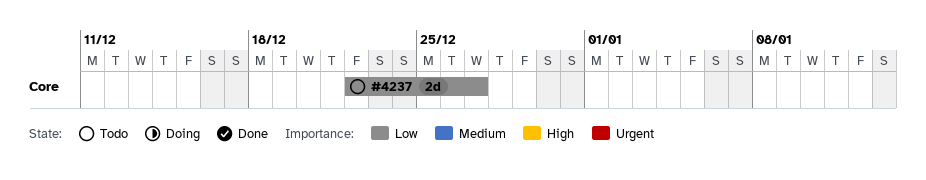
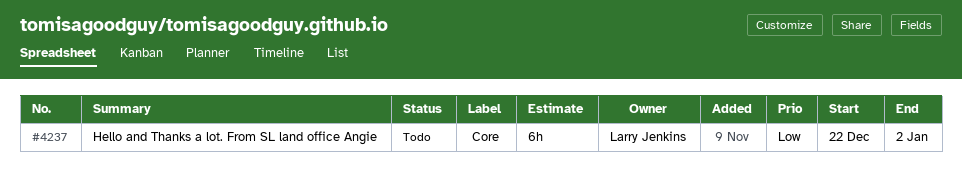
#4237, estimate: 2d -> 6h
#4237, due: Dec 27 -> Jan 2

